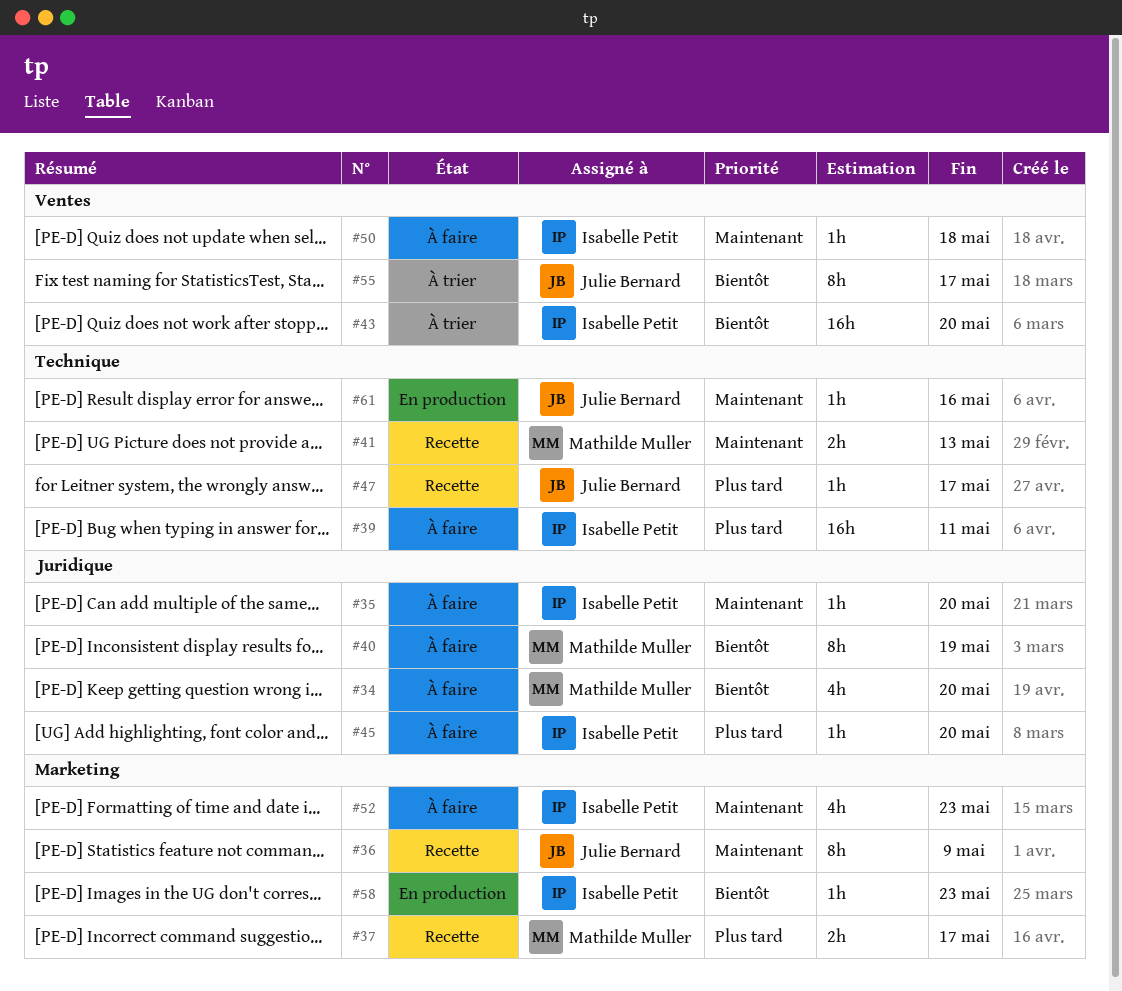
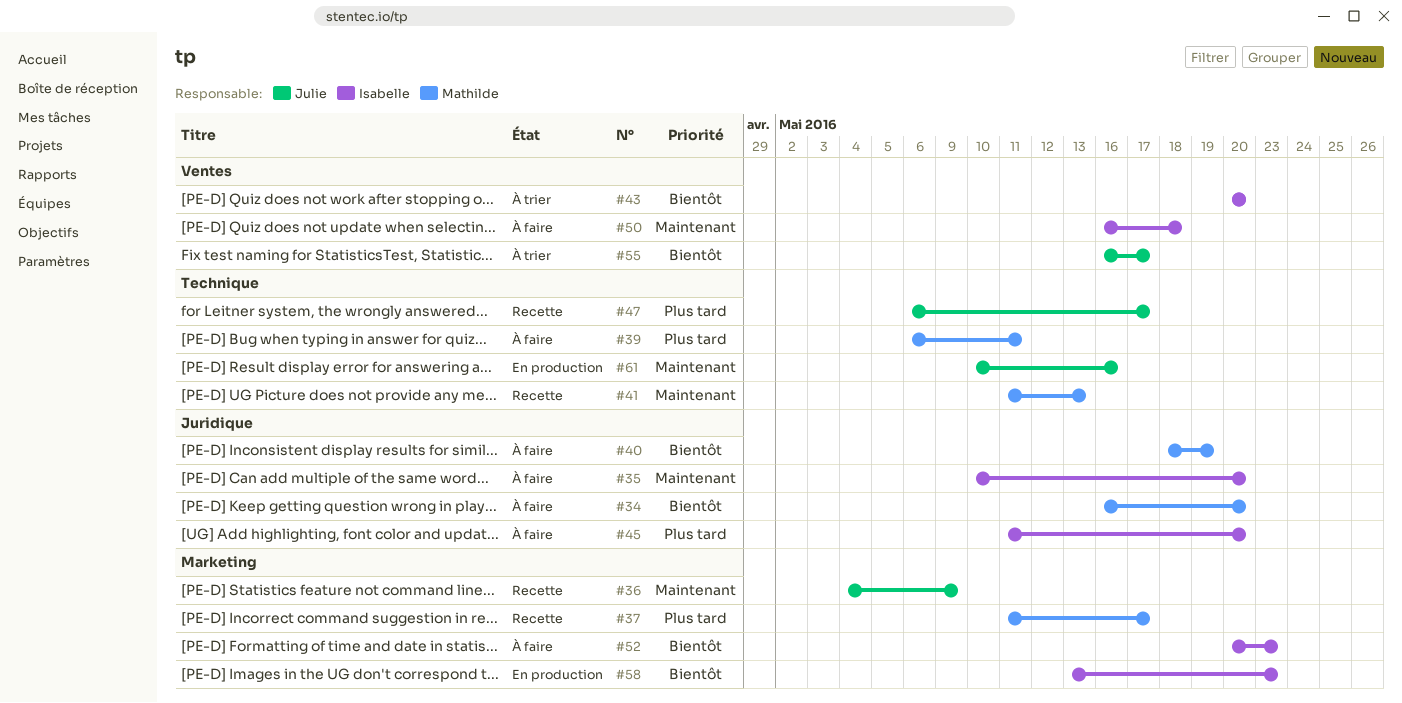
#39, owner: Isabelle Petit -> Mathilde Muller
#52, priority: Maintenant -> Bientôt

